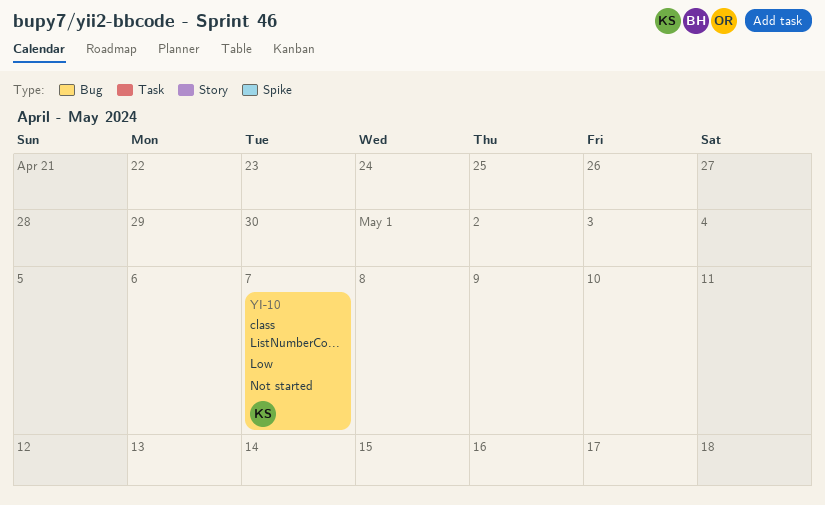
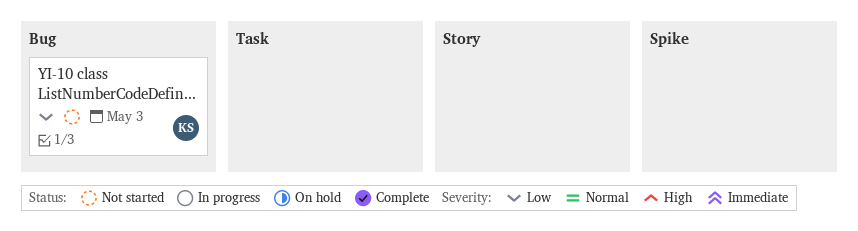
YI-10, due: May 7 -> May 3

